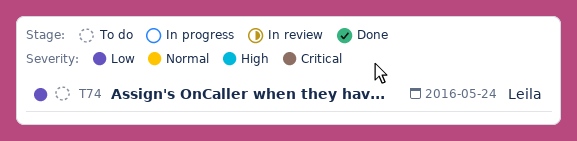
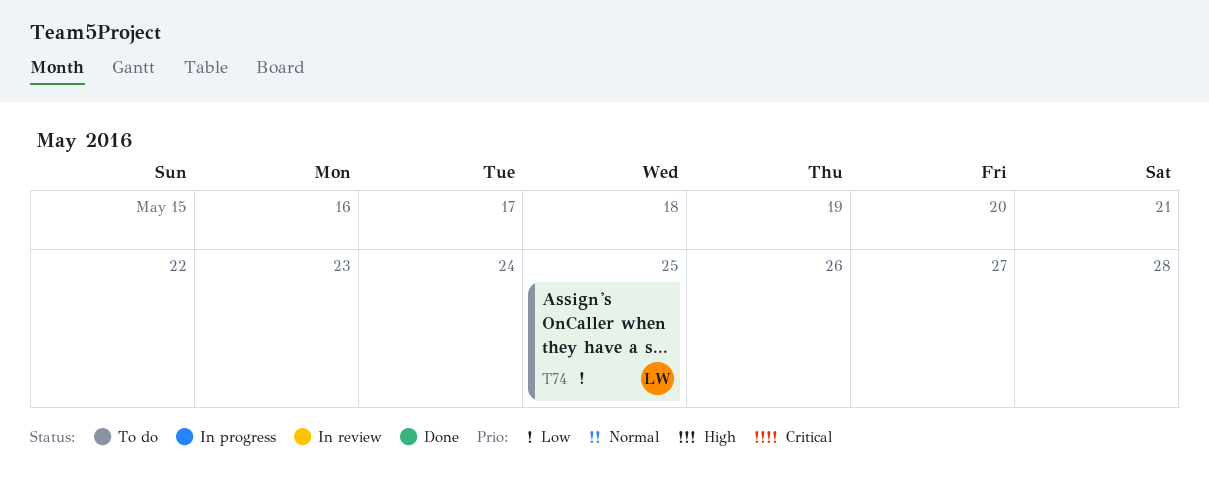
T74, due: May 24 -> May 25

